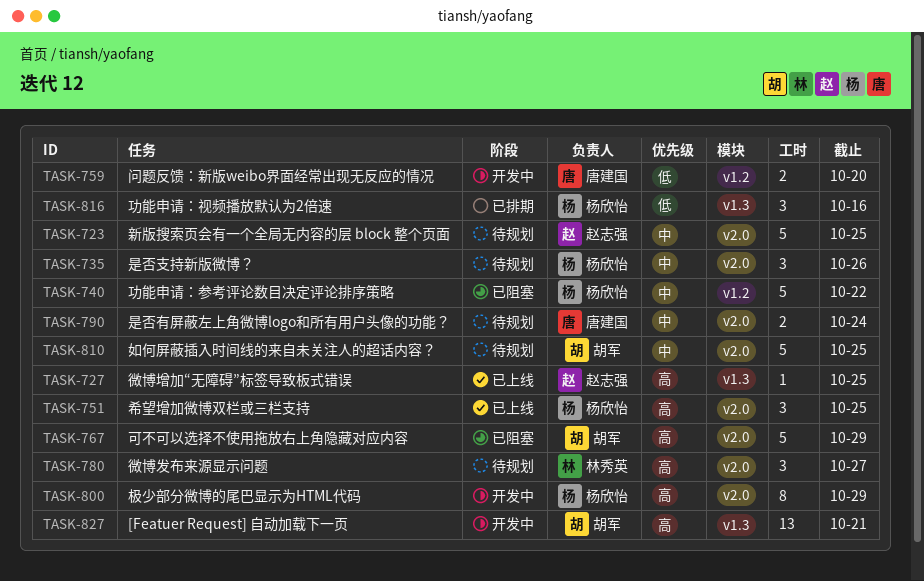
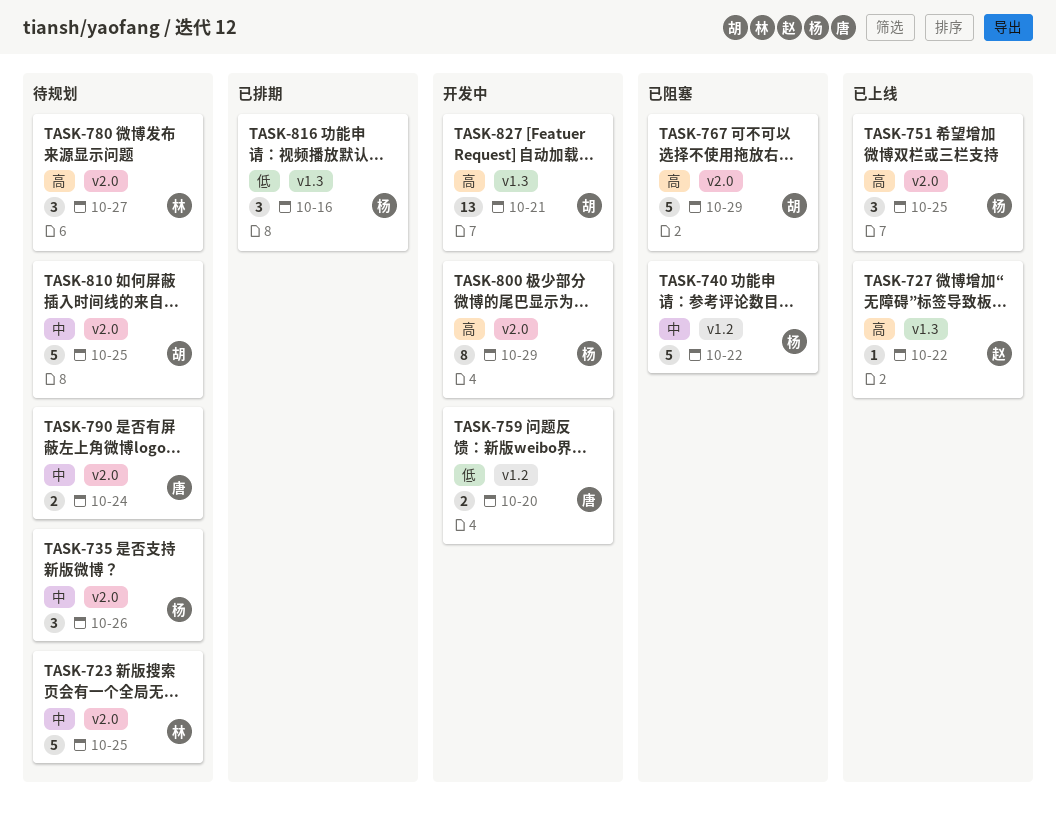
TASK-723, owner: 赵志强 -> 林秀英
TASK-727, due: Oct 25 -> Oct 22

